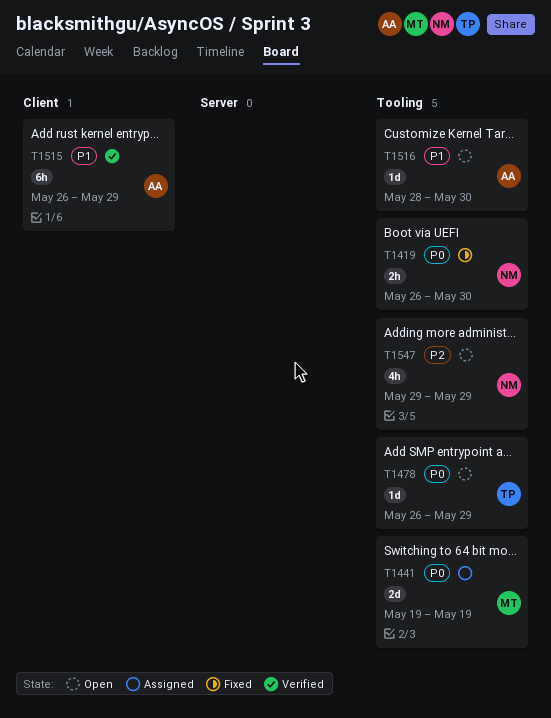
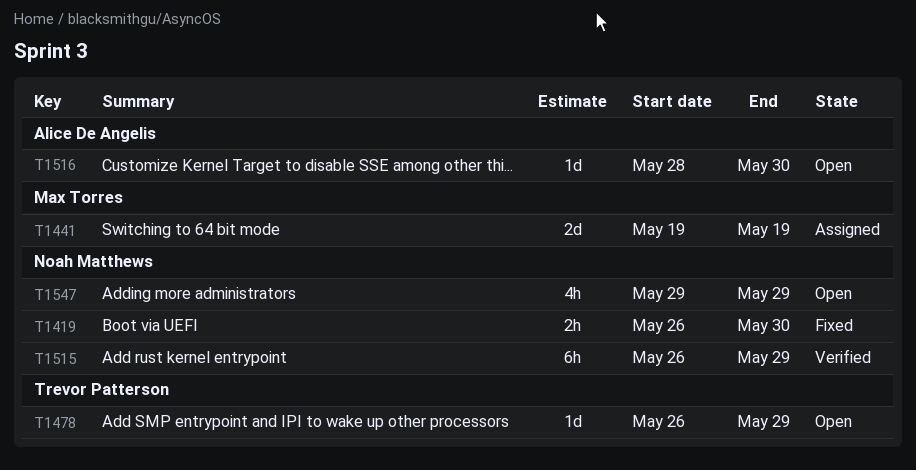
T1515, owner: Alice De Angelis -> Noah Matthews

